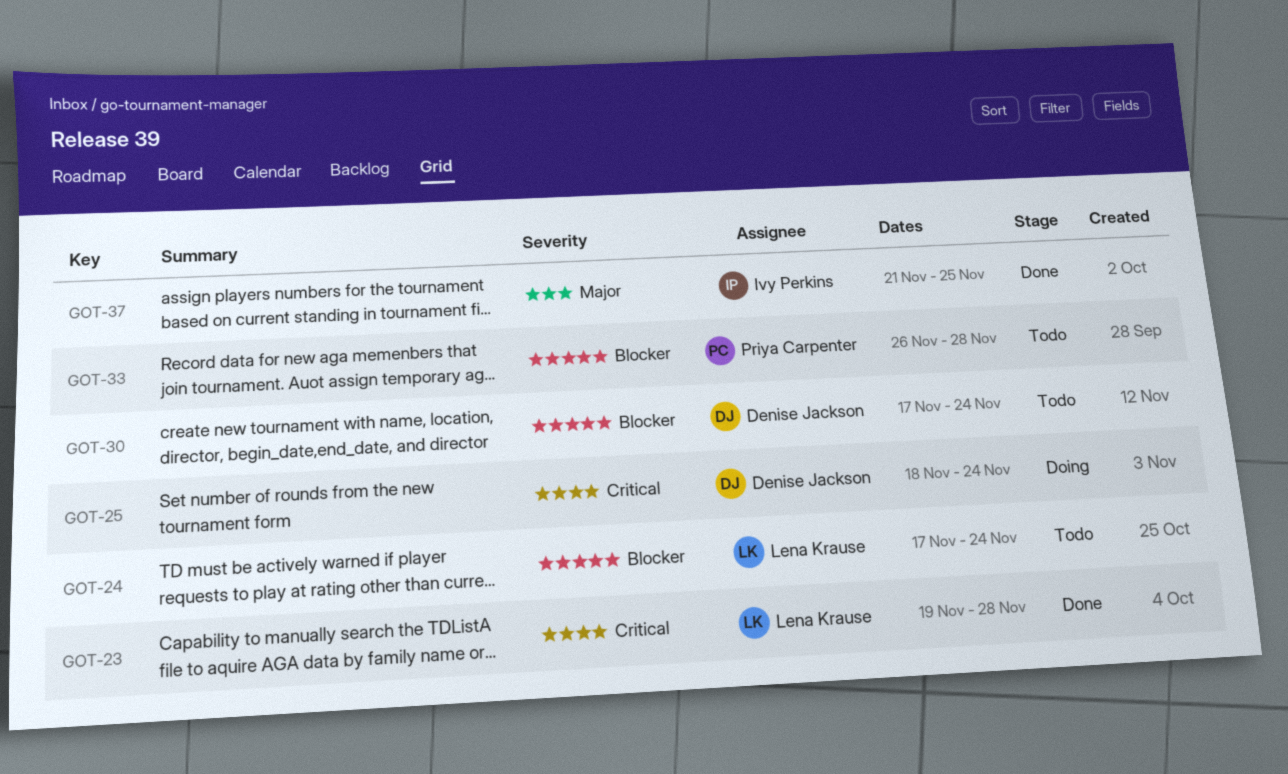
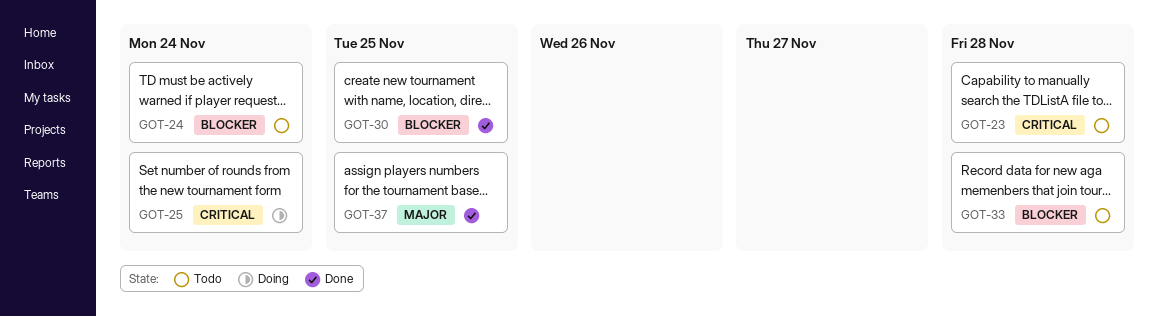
GOT-23, status: Done -> Todo
GOT-30, status: Todo -> Done
GOT-30, due: Nov 24 -> Nov 25

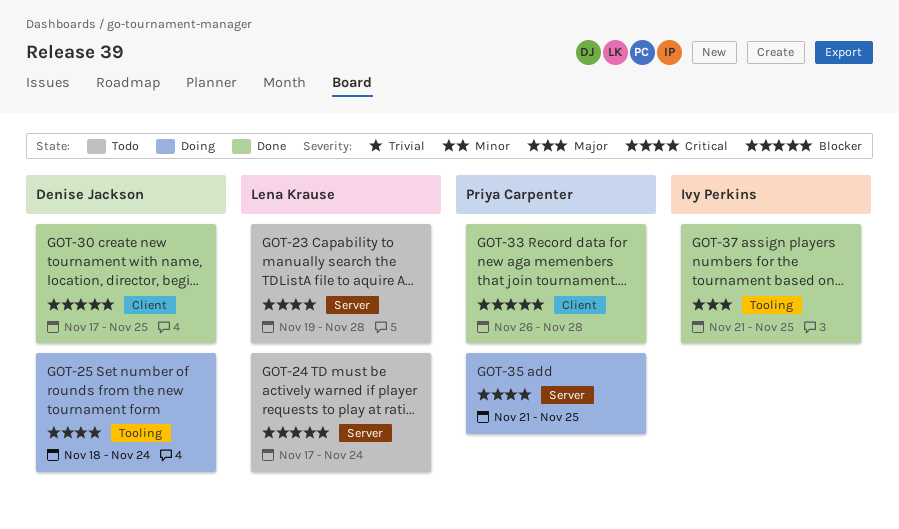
GOT-33, status: Todo -> Done
GOT-35: none -> present

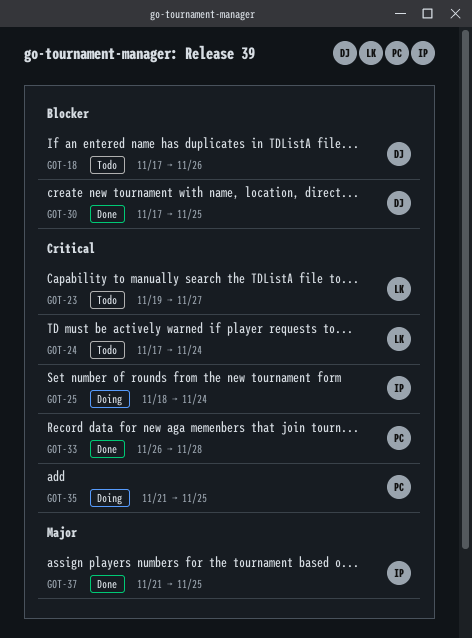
GOT-18: none -> present
GOT-23, due: Nov 28 -> Nov 27
GOT-24, priority: Blocker -> Critical
GOT-25, owner: Denise Jackson -> Ivy Perkins
GOT-33, priority: Blocker -> Critical

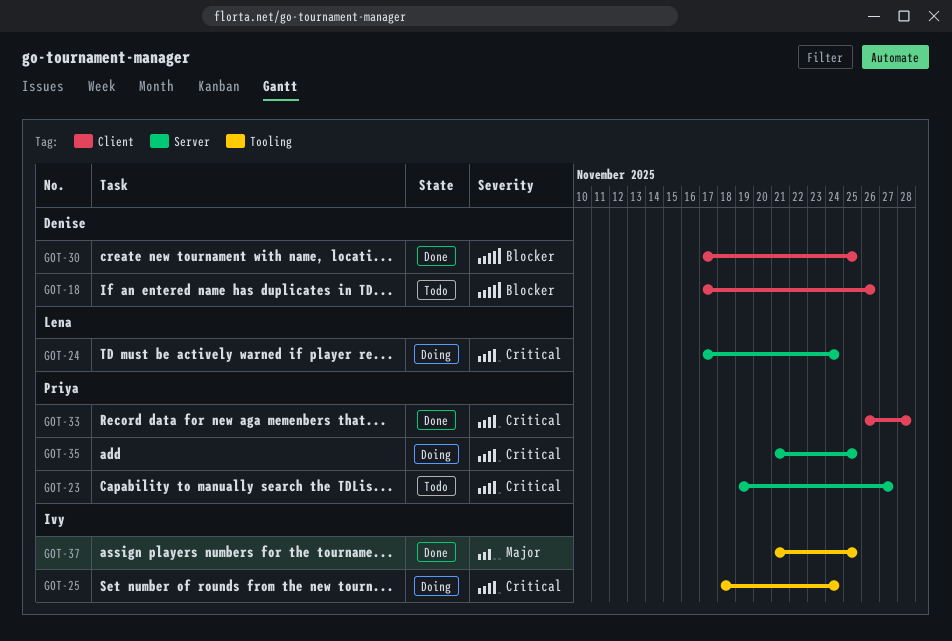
GOT-23, owner: Lena -> Priya
GOT-24, status: Todo -> Doing

